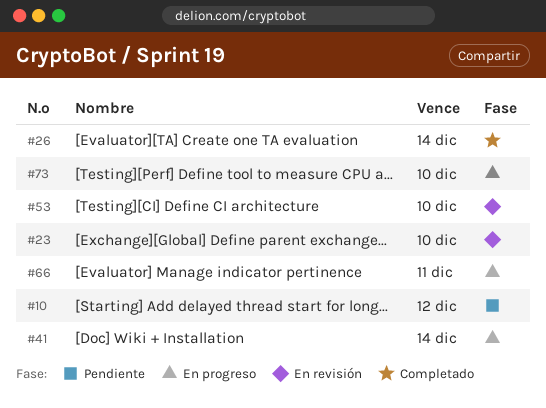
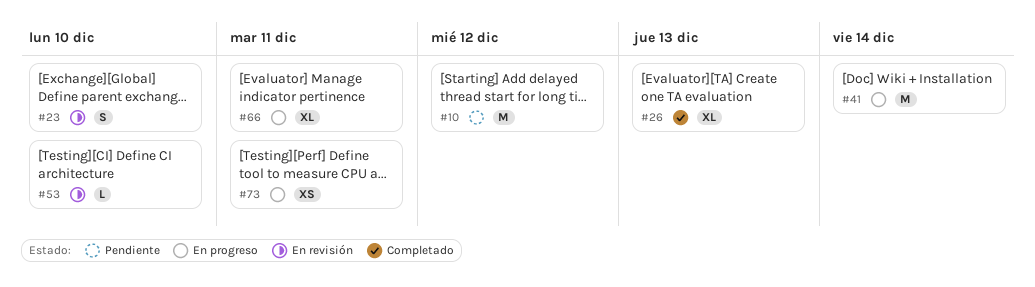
#26, due: Dec 14 -> Dec 13
#73, due: Dec 10 -> Dec 11

